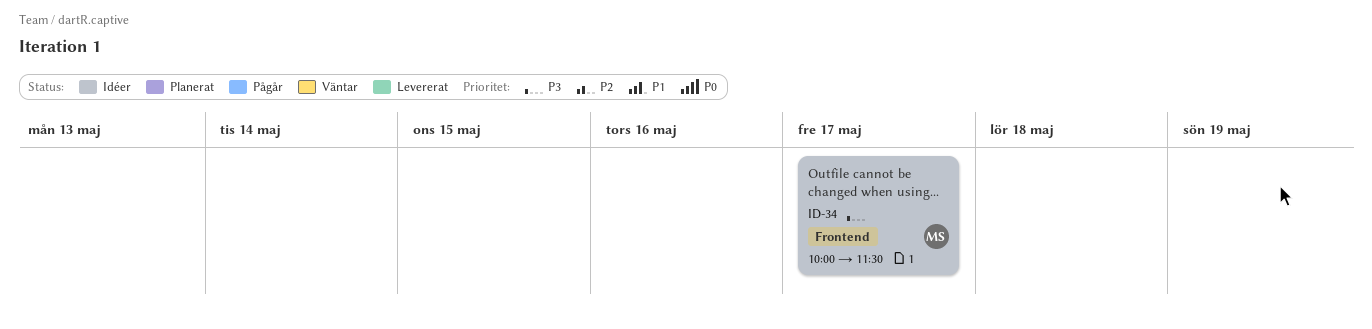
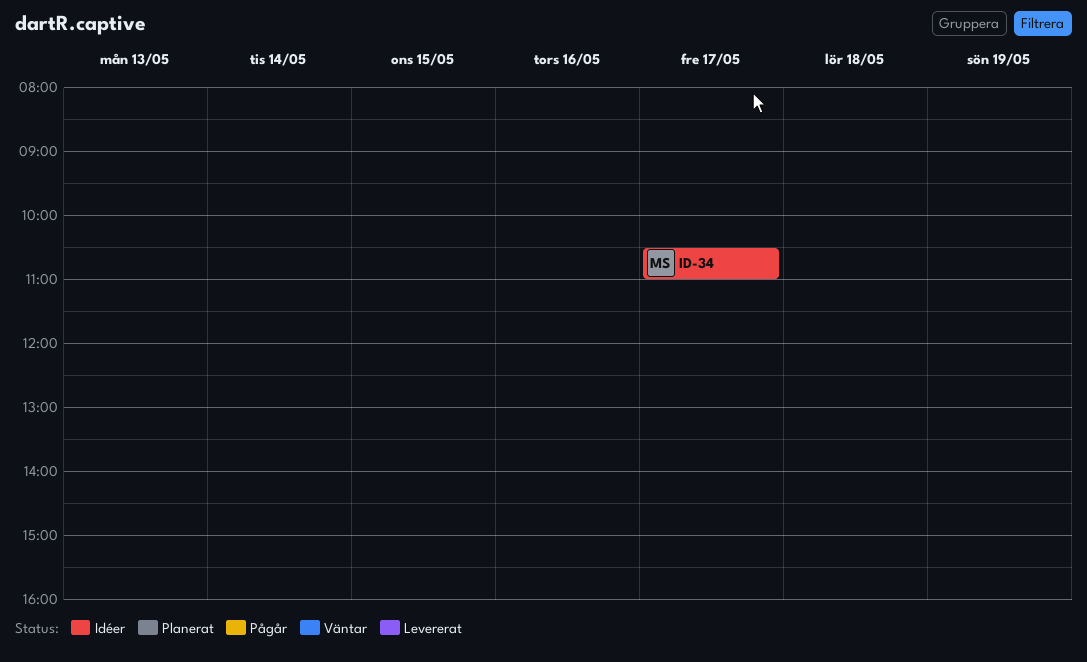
ID-34, begins: 10:00 -> 10:30
ID-34, ends: 11:30 -> 11:00

